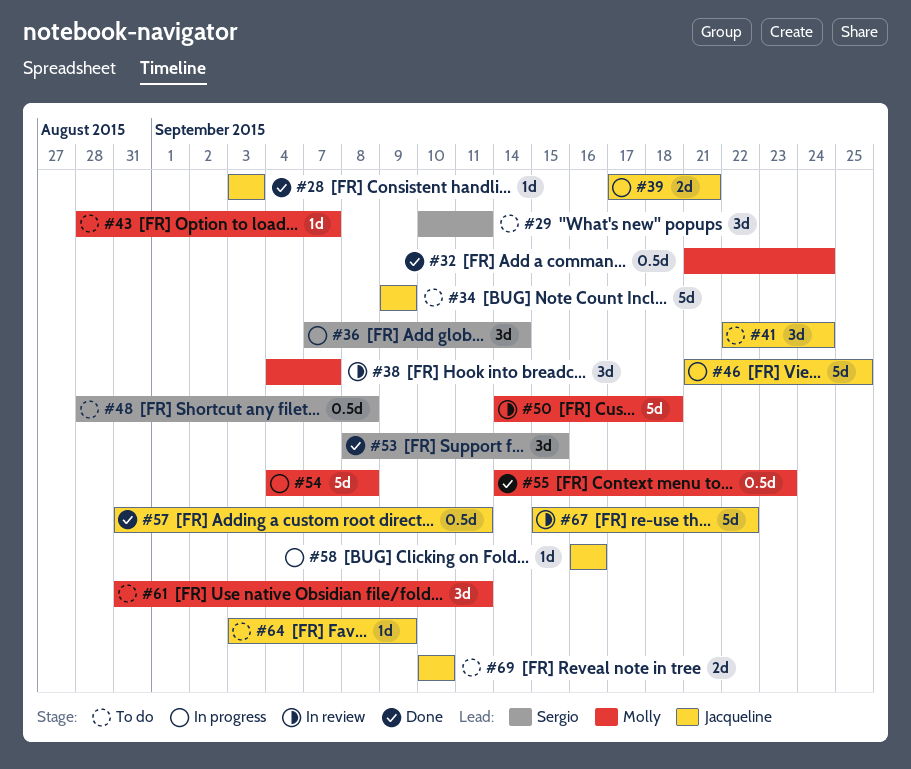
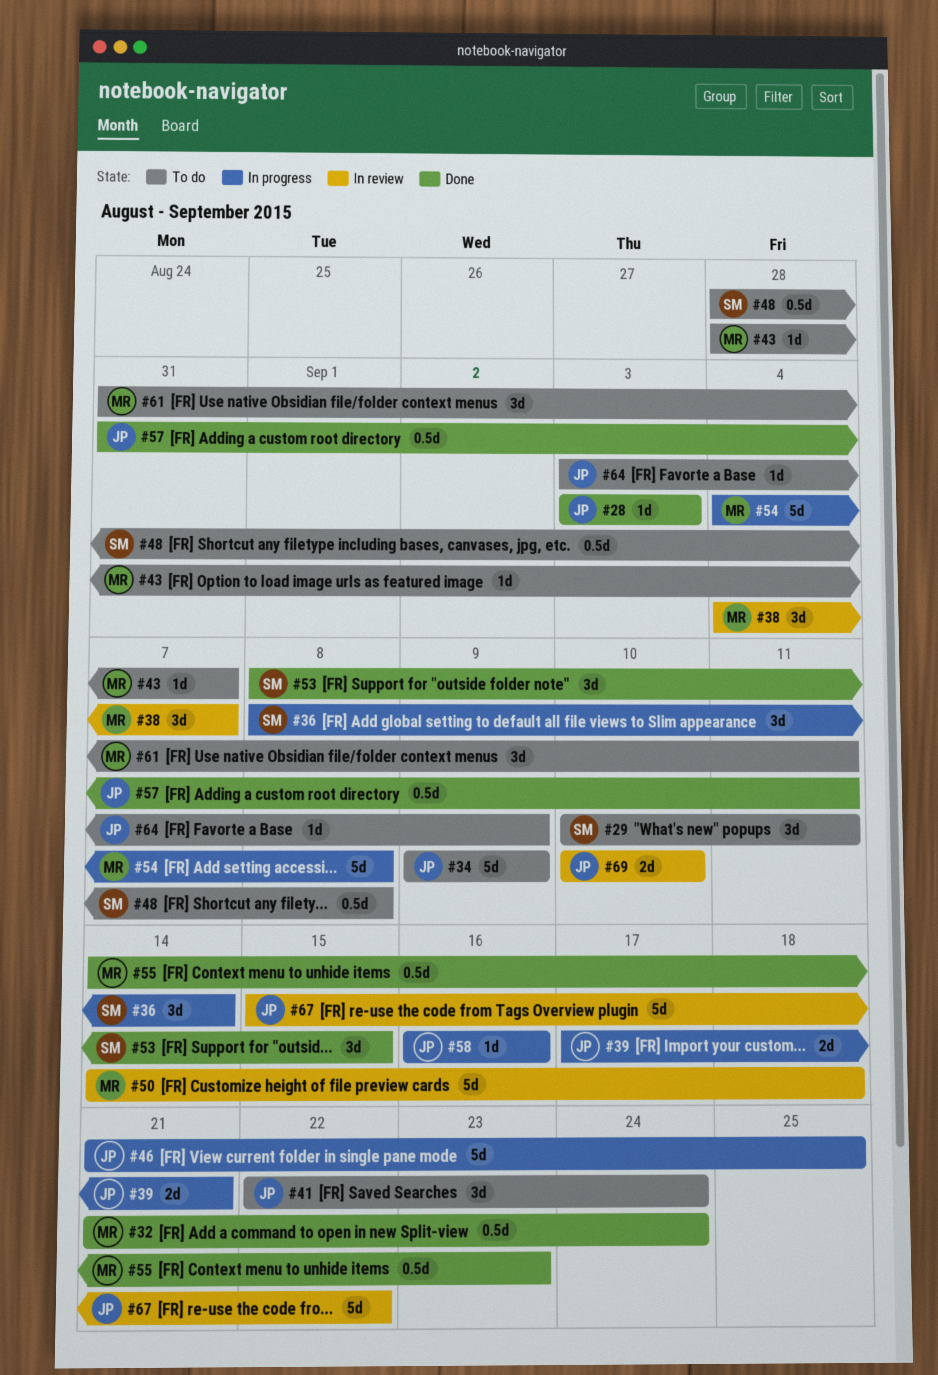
#36, start: Sep 7 -> Sep 8
#69, status: To do -> In review

